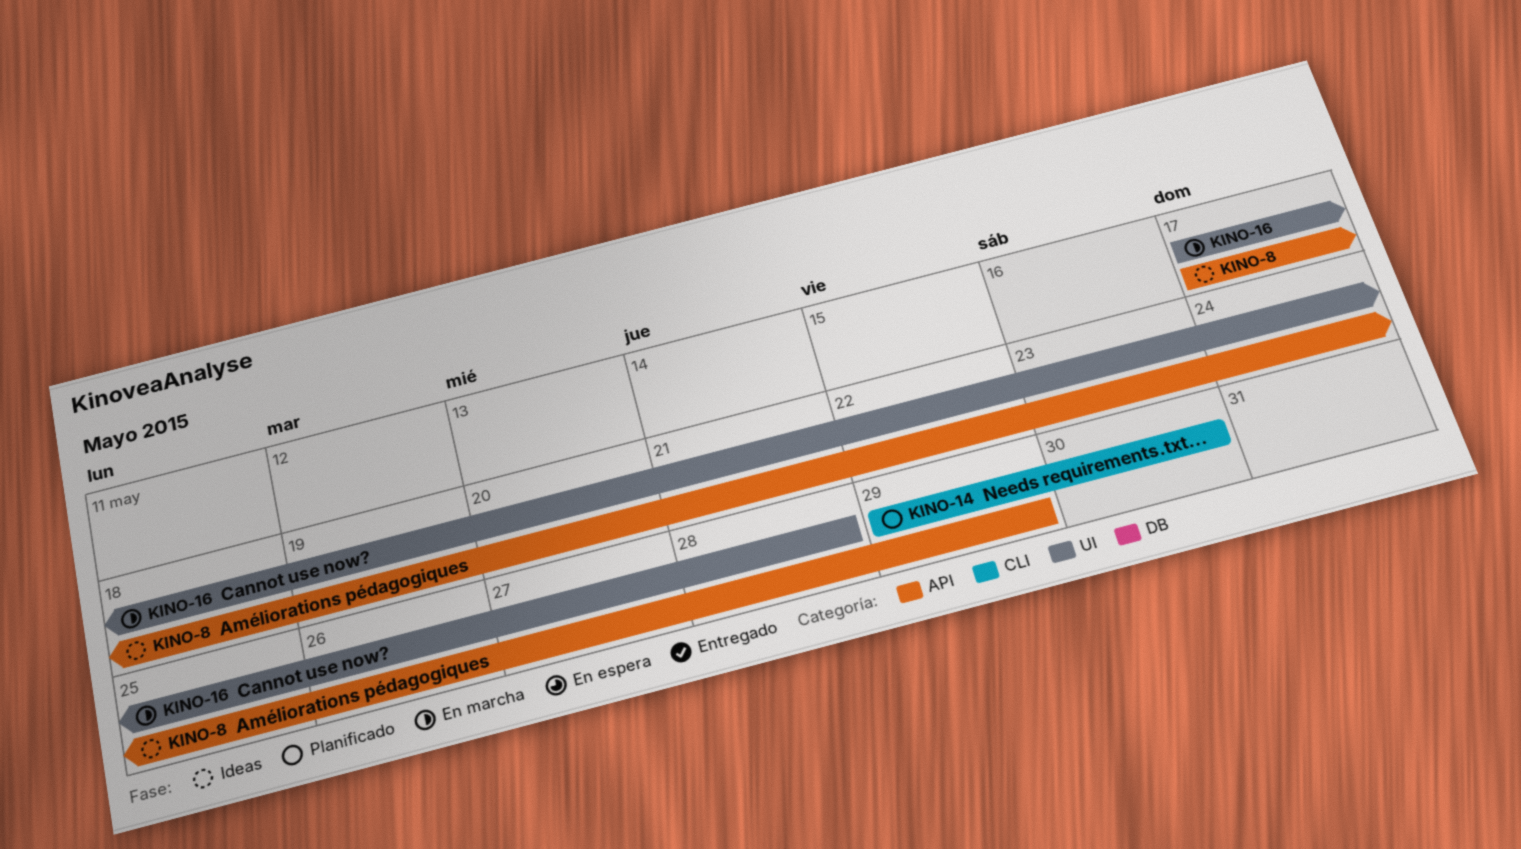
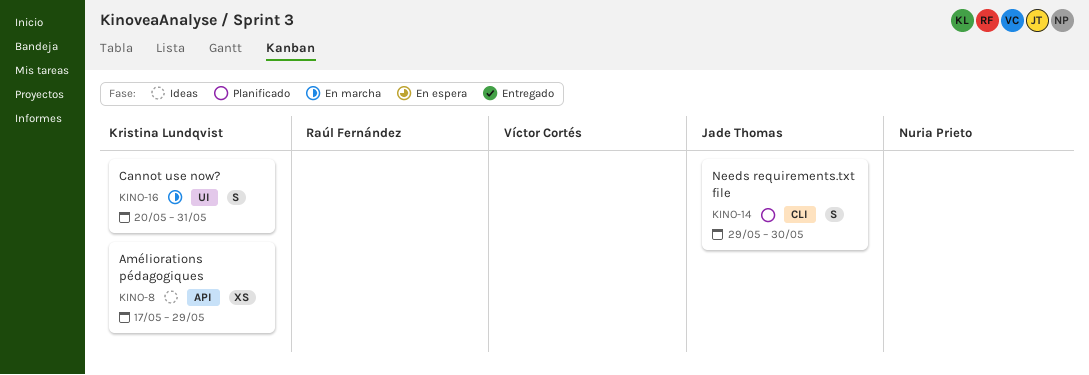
KINO-16, start: May 17 -> May 20
KINO-16, due: May 28 -> May 31

